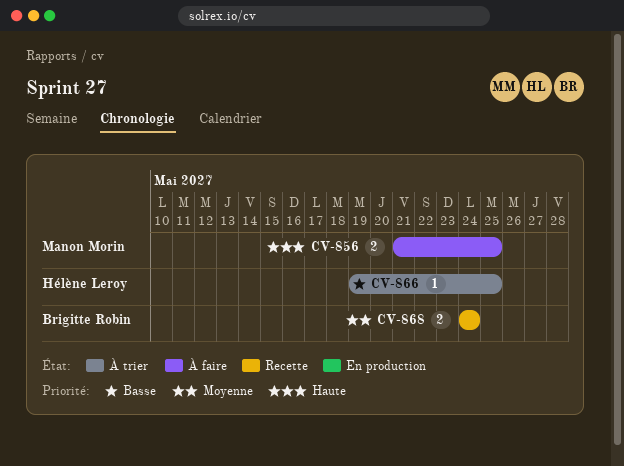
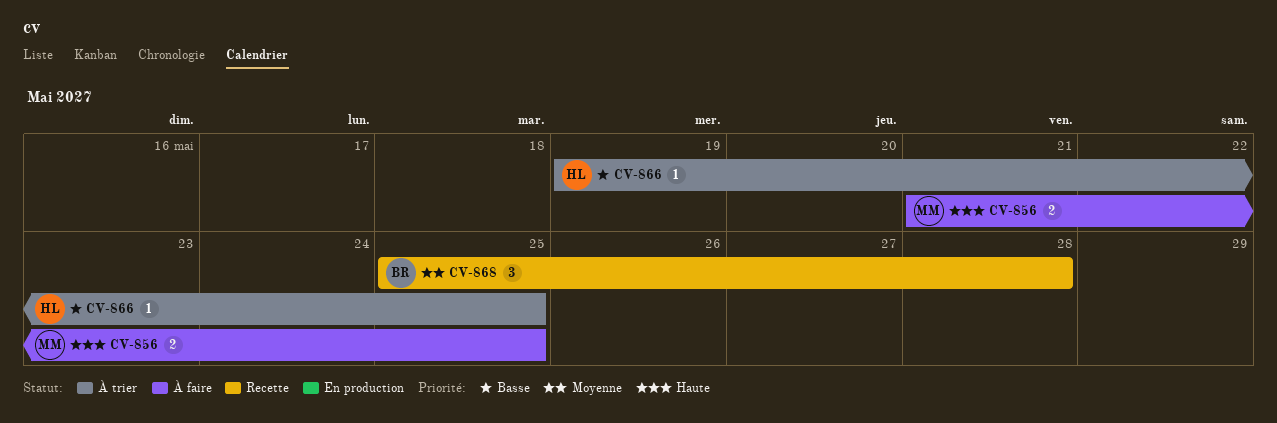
CV-868, estimate: 2 -> 3
CV-868, start: May 24 -> May 25
CV-868, due: May 24 -> May 28

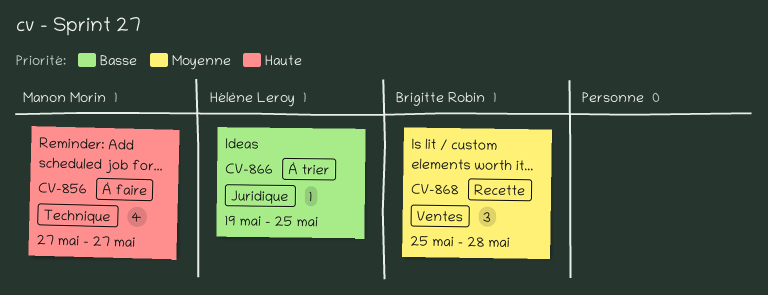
CV-856, estimate: 2 -> 4
CV-856, start: May 21 -> May 27
CV-856, due: May 25 -> May 27

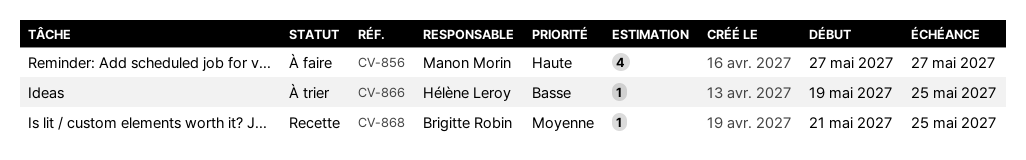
CV-868, estimate: 3 -> 1
CV-868, start: May 25 -> May 21
CV-868, due: May 28 -> May 25

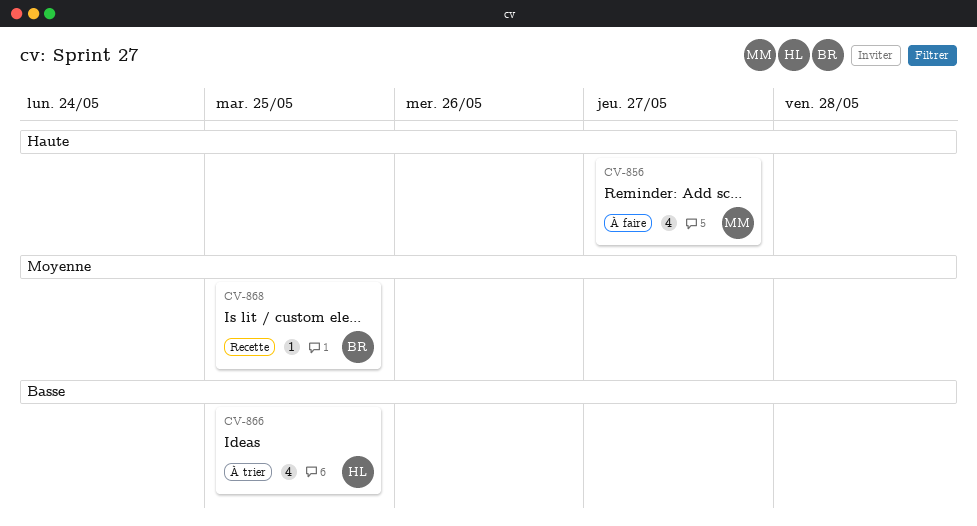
CV-866, estimate: 1 -> 4

